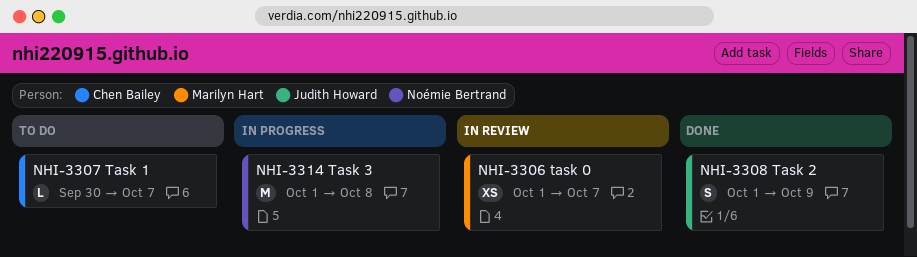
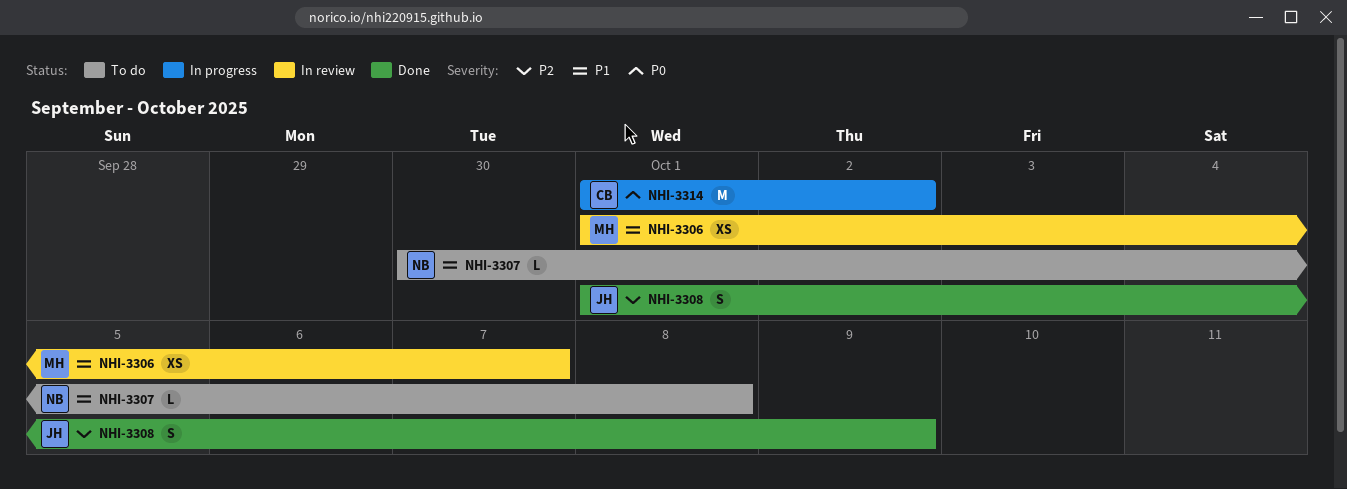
NHI-3307, owner: Chen Bailey -> Noémie Bertrand
NHI-3307, due: Oct 7 -> Oct 8
NHI-3314, owner: Noémie Bertrand -> Chen Bailey
NHI-3314, due: Oct 8 -> Oct 2

